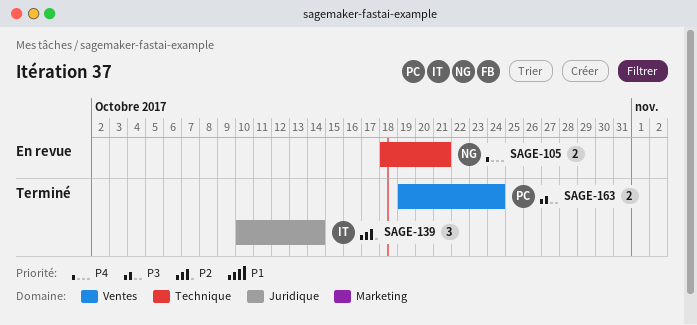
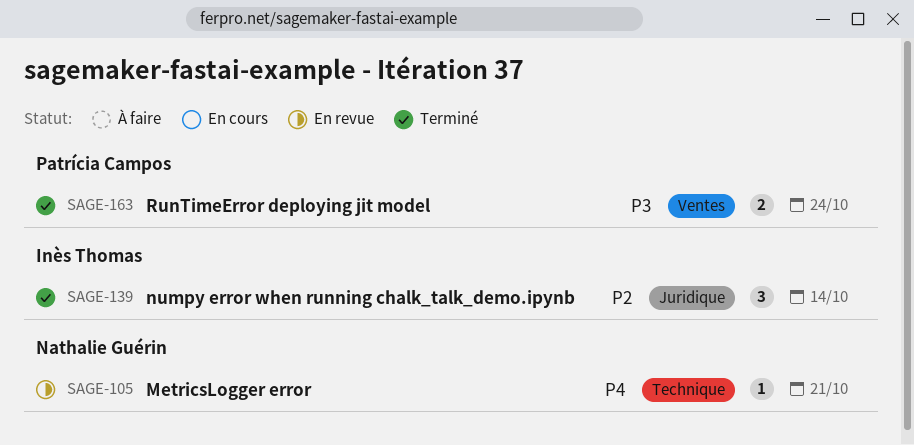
SAGE-105, estimate: 2 -> 1

